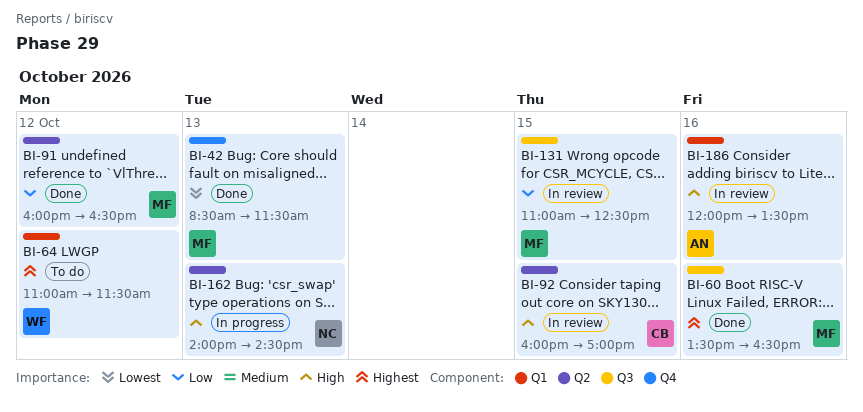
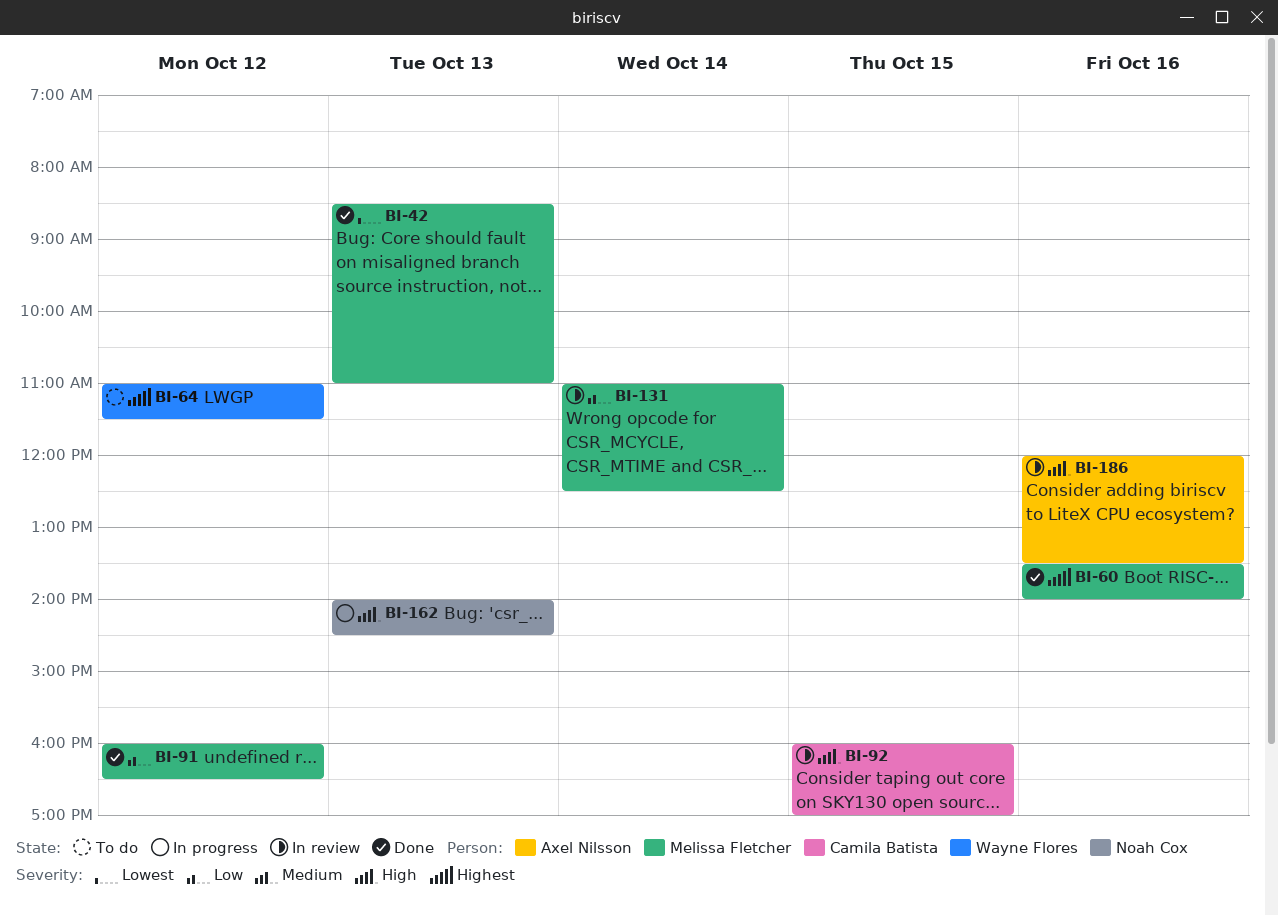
BI-42, ends: 11:30 -> 11:00
BI-60, ends: 16:30 -> 14:00
BI-131, day: Oct 15 -> Oct 14

